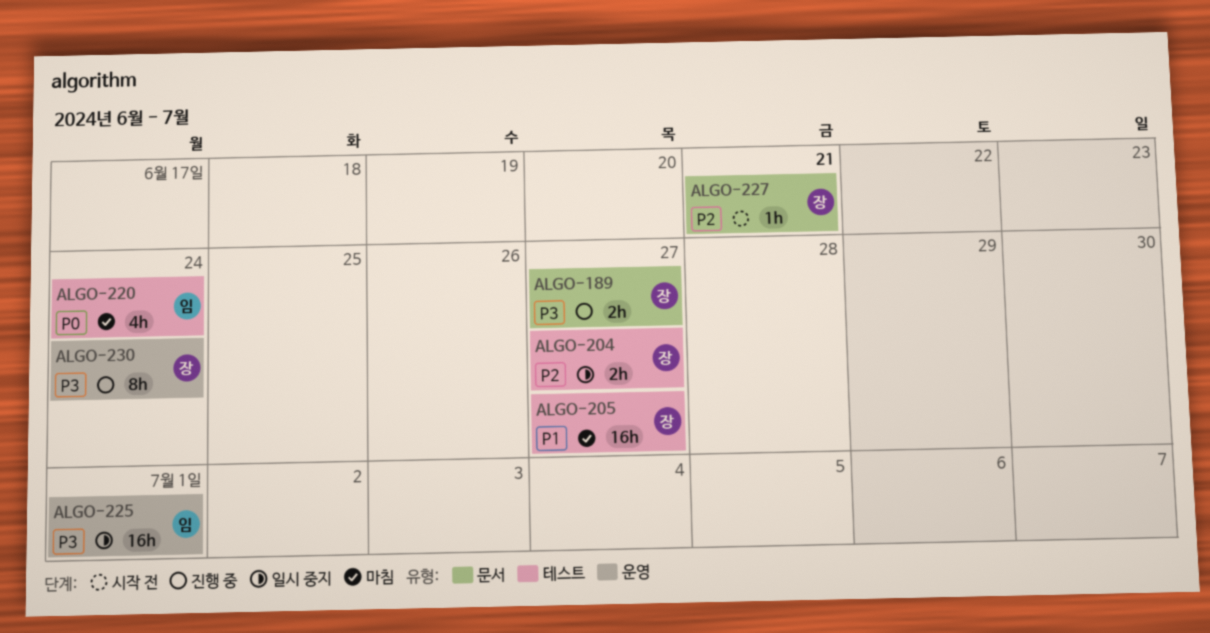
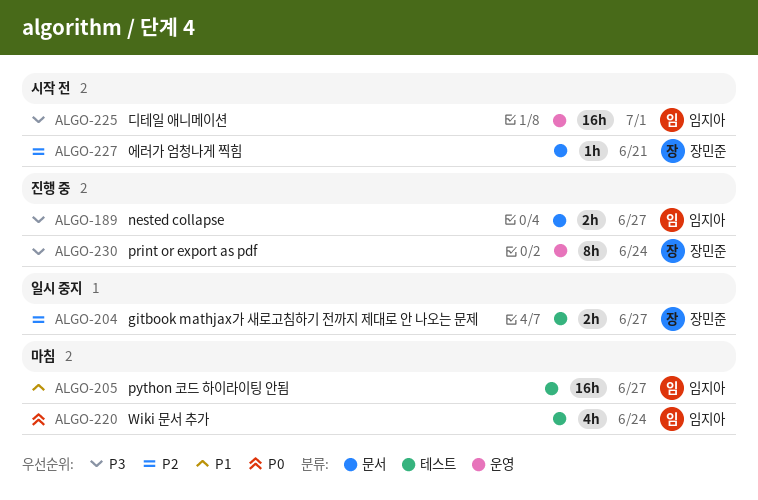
ALGO-189, owner: 장민준 -> 임지아
ALGO-205, owner: 장민준 -> 임지아
ALGO-225, status: 일시 중지 -> 시작 전

